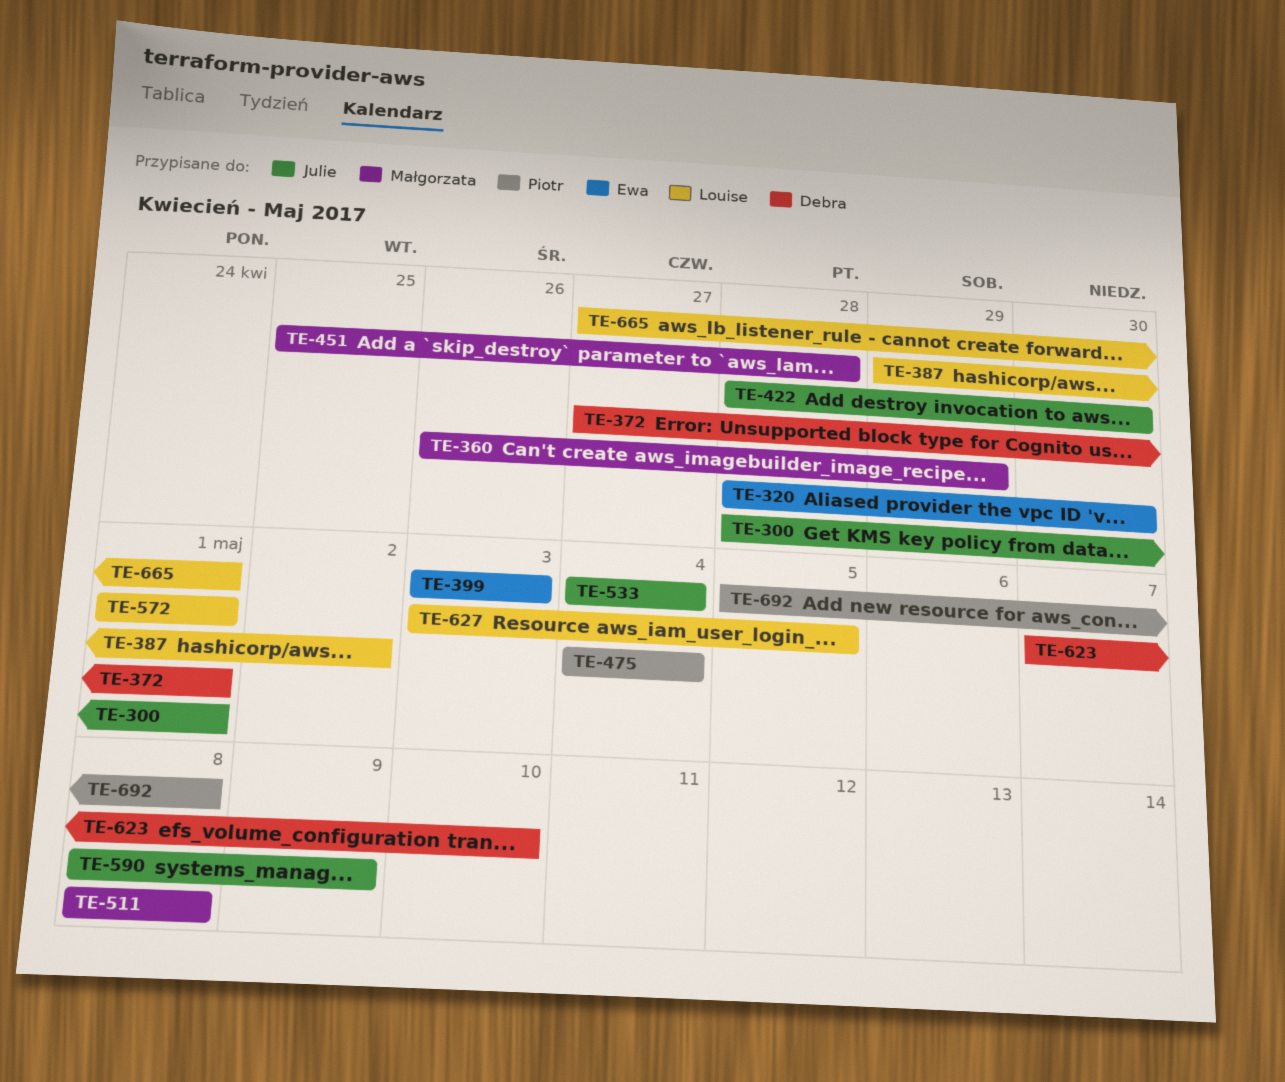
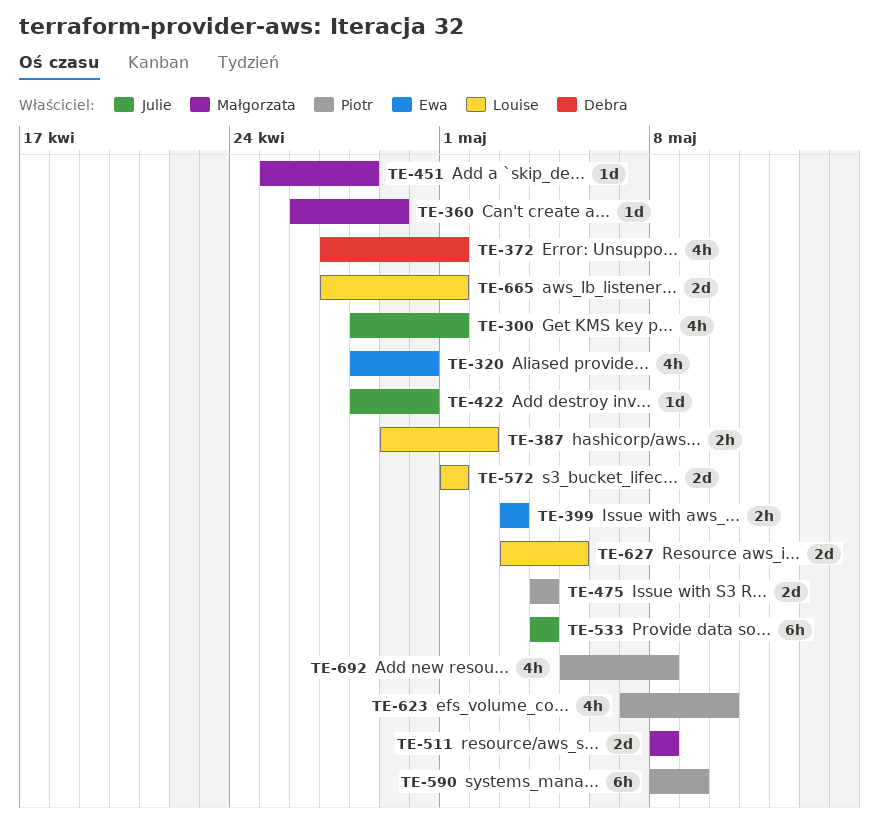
TE-590, owner: Julie -> Piotr
TE-623, owner: Debra -> Piotr

